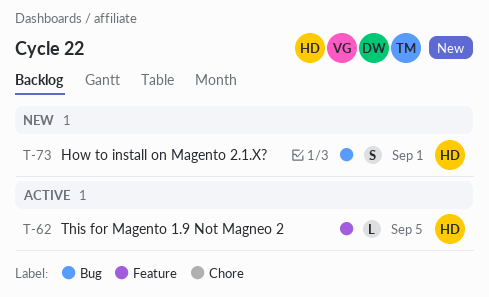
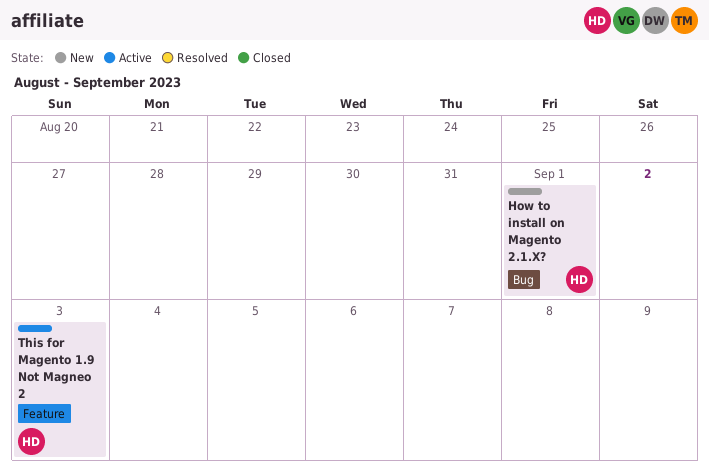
This for Magento 1.9 Not Magneo 2, due: Sep 5 -> Sep 3

